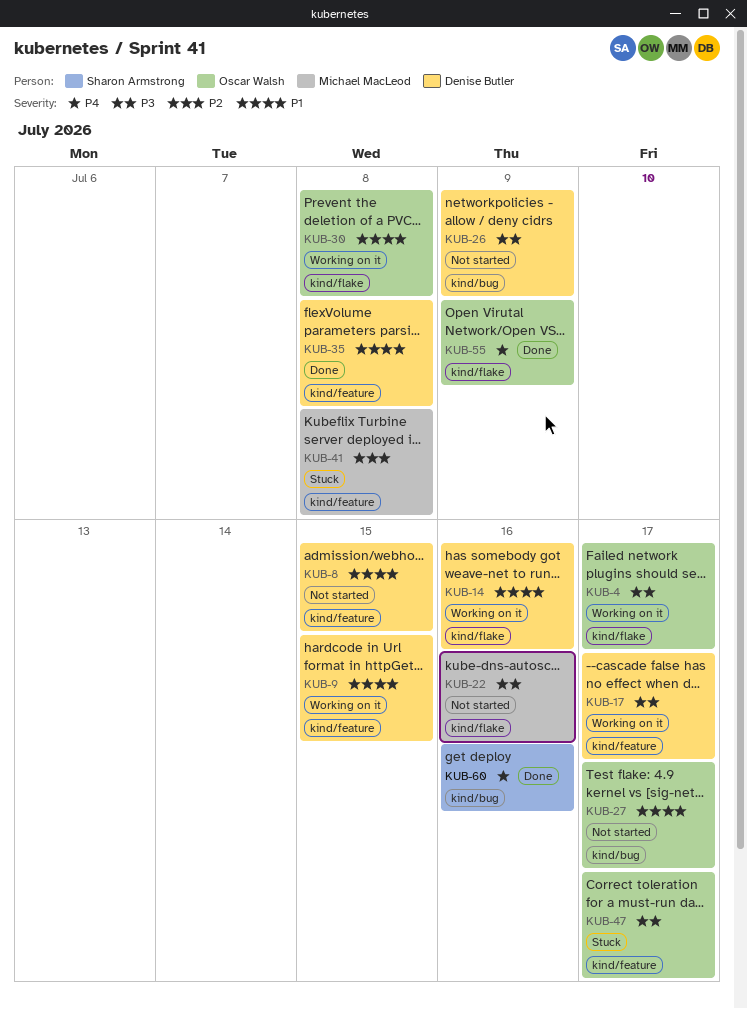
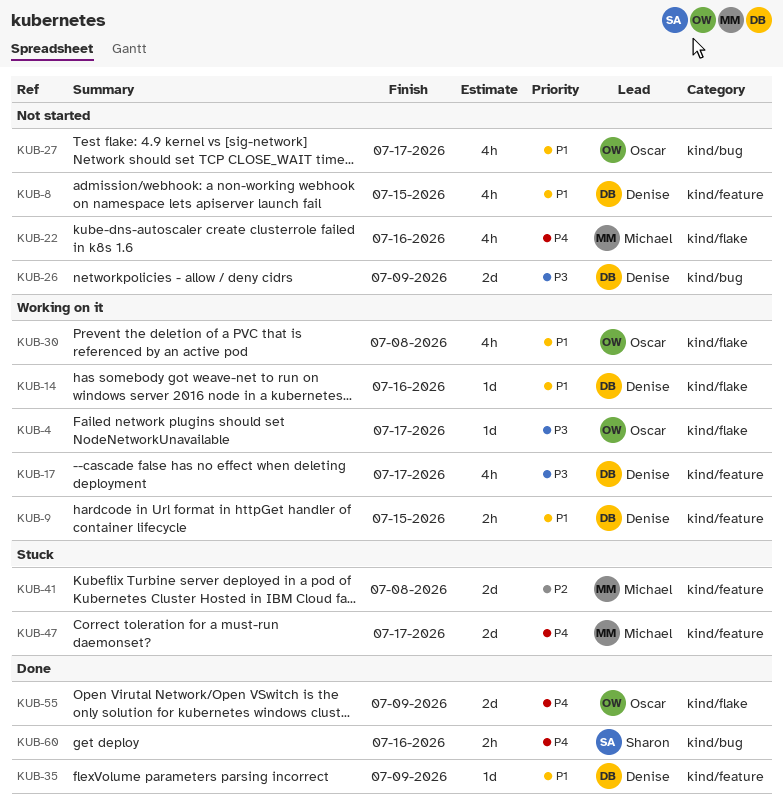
KUB-22, priority: P3 -> P4
KUB-35, due: Jul 8 -> Jul 9
KUB-47, owner: Oscar Walsh -> Michael MacLeod
KUB-47, priority: P3 -> P4

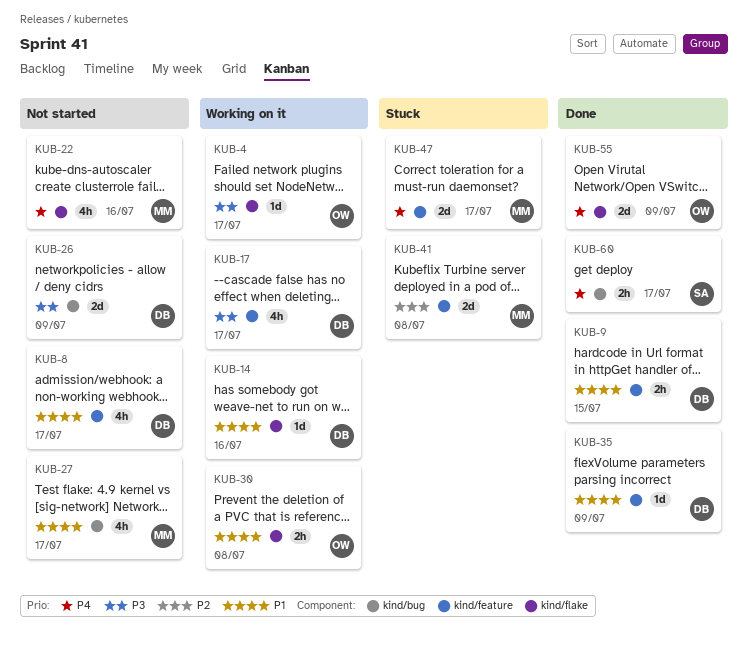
KUB-8, due: Jul 15 -> Jul 17
KUB-9, status: Working on it -> Done
KUB-27, owner: Oscar -> Michael
KUB-30, estimate: 4h -> 2h
KUB-60, due: Jul 16 -> Jul 17

